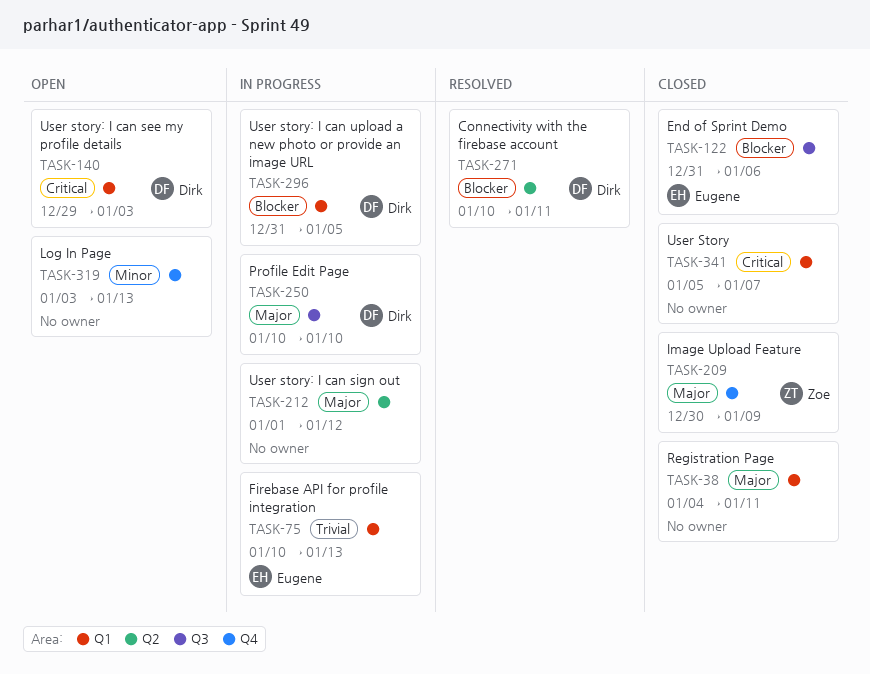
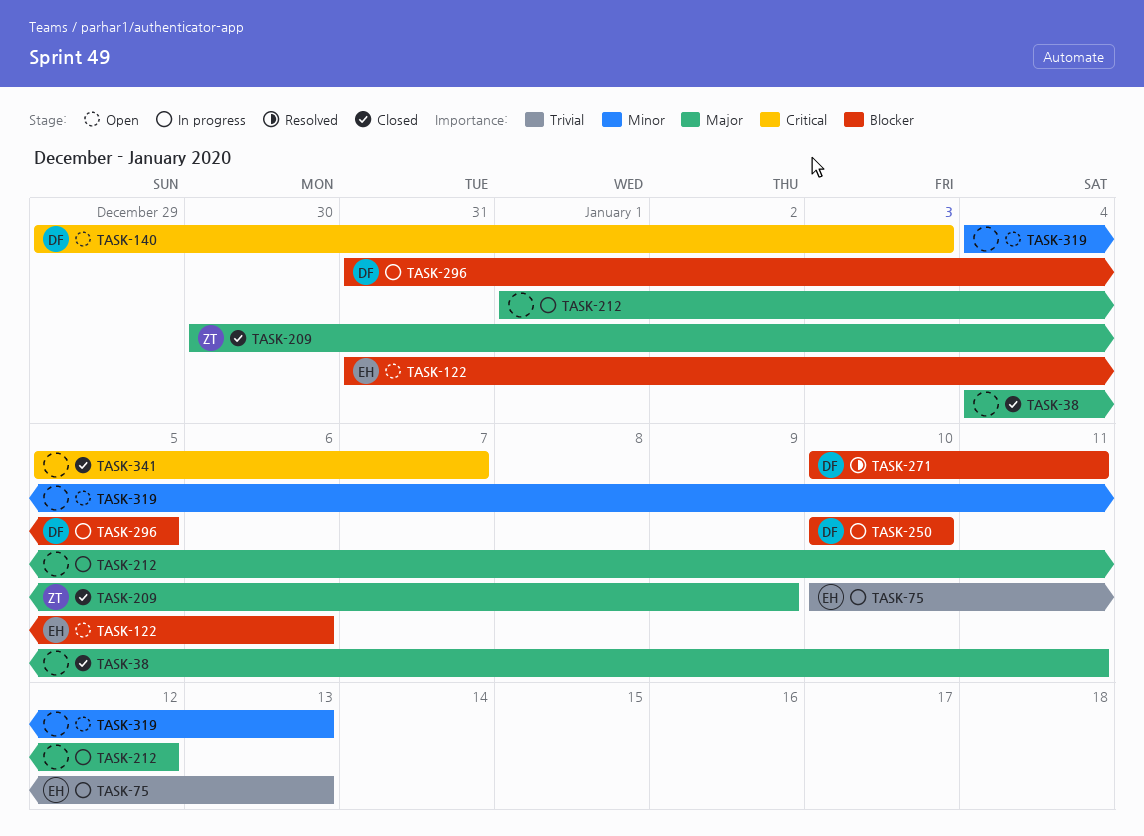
TASK-122, status: Closed -> Open
TASK-250, priority: Major -> Blocker
TASK-319, start: Jan 3 -> Jan 4

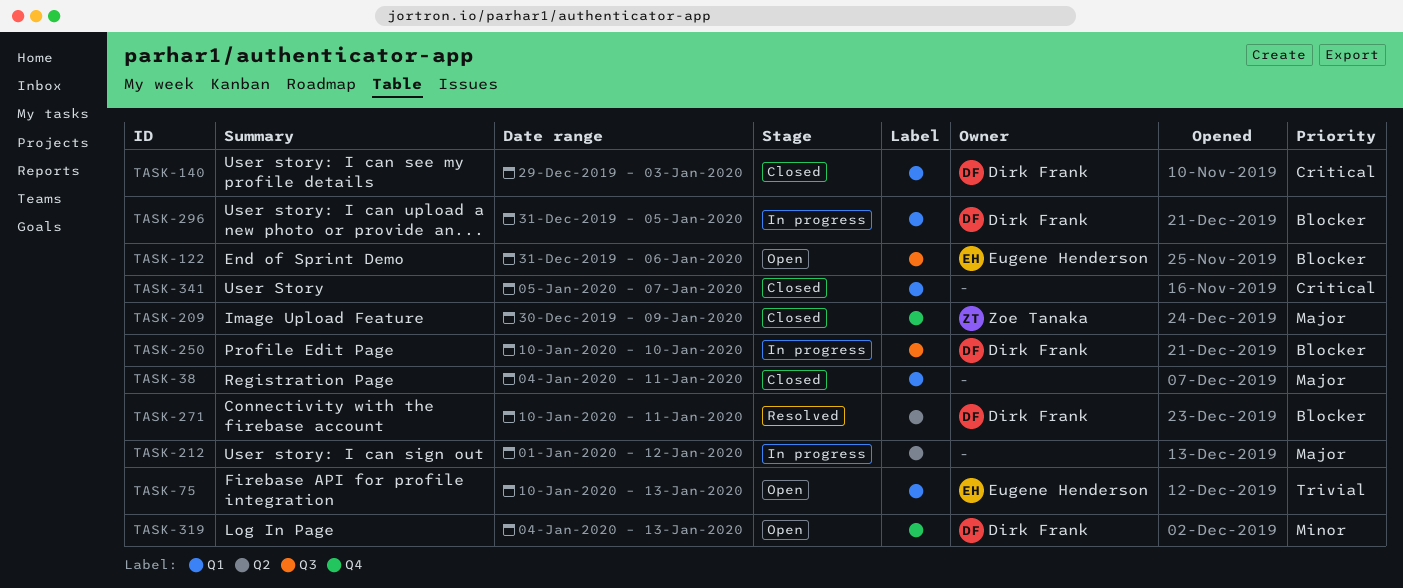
TASK-75, status: In progress -> Open
TASK-140, status: Open -> Closed
TASK-319, owner: none -> Dirk Frank

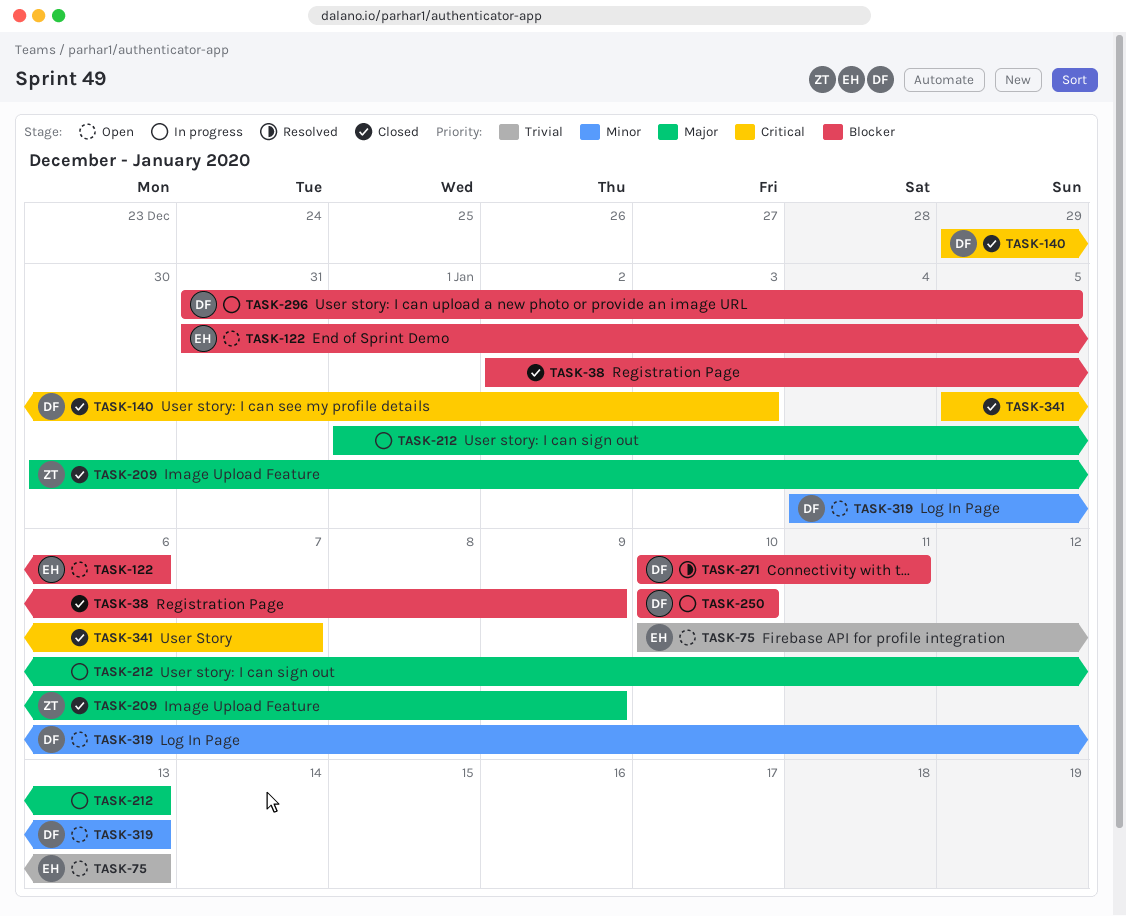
TASK-38, priority: Major -> Blocker
TASK-38, start: Jan 4 -> Jan 2
TASK-38, due: Jan 11 -> Jan 9
TASK-212, due: Jan 12 -> Jan 13

